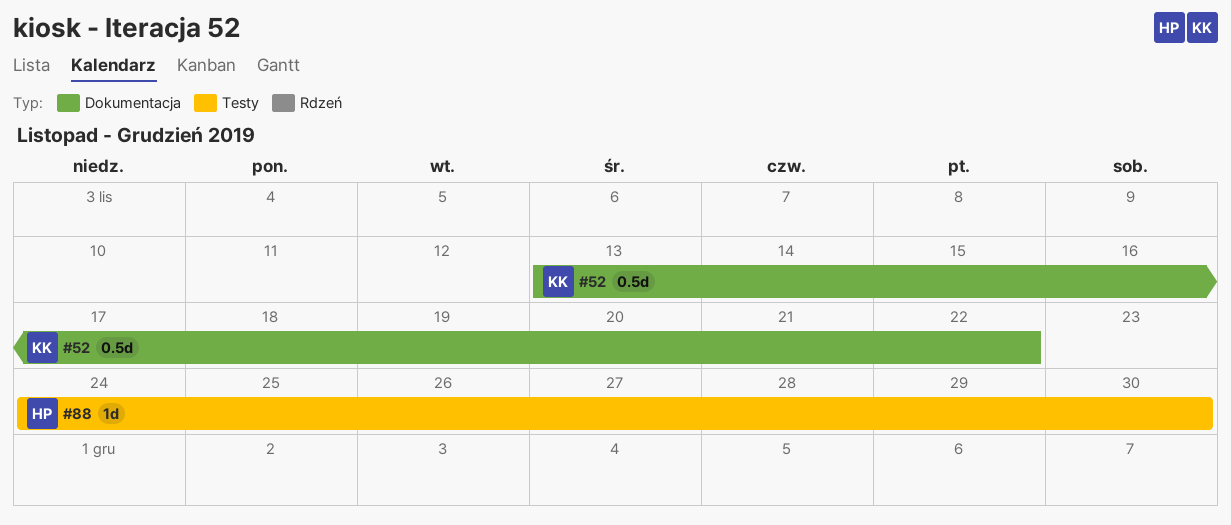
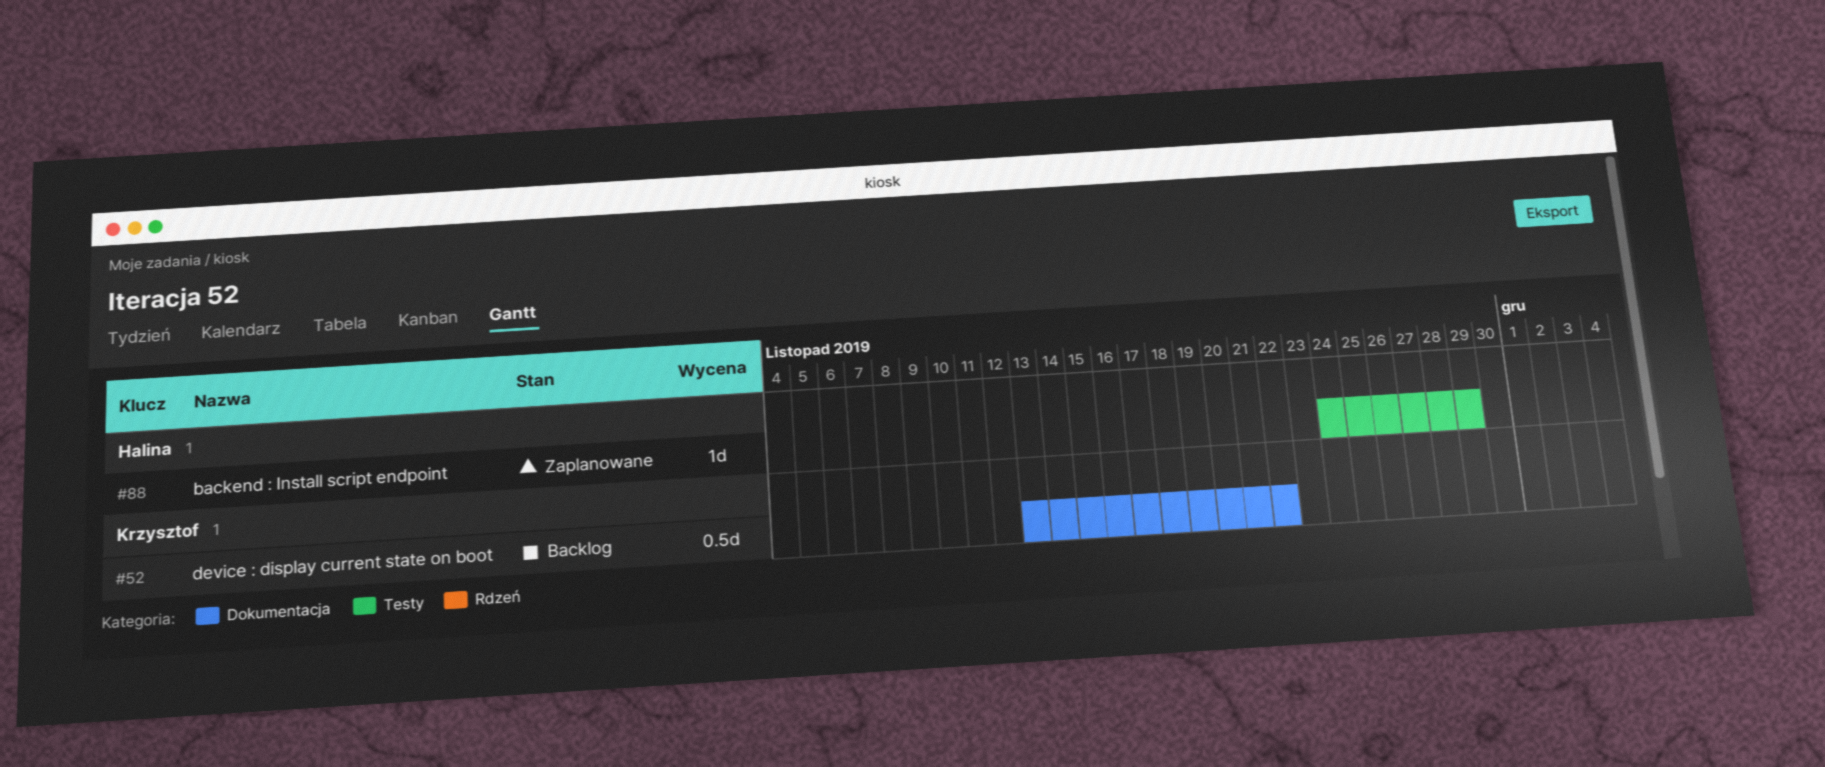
#88, due: Nov 30 -> Nov 29

